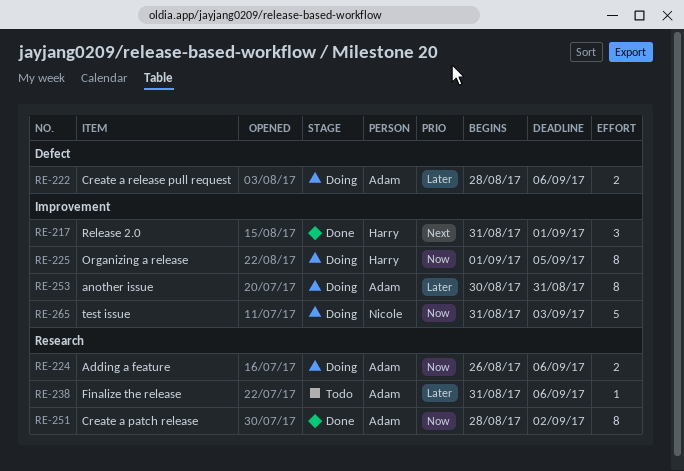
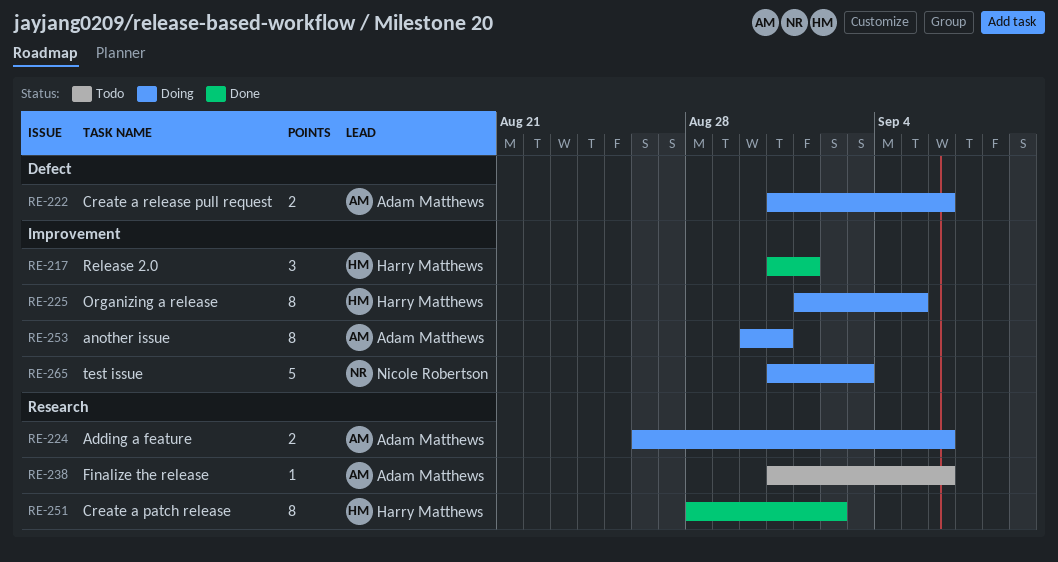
RE-222, start: Aug 28 -> Aug 31
RE-251, owner: Adam Matthews -> Harry Matthews

